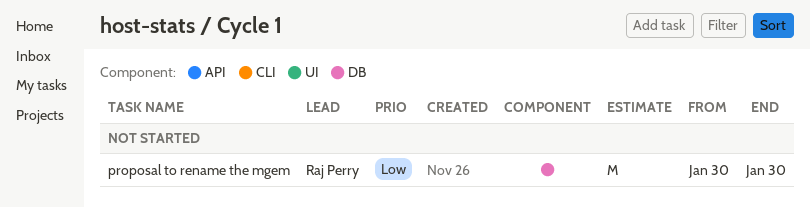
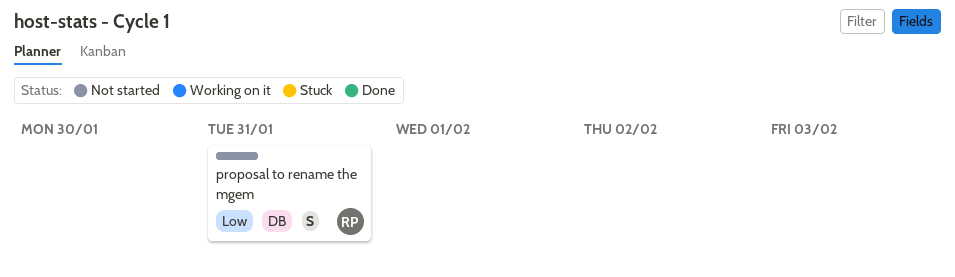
proposal to rename the mgem, estimate: M -> S
proposal to rename the mgem, due: Jan 30 -> Jan 31

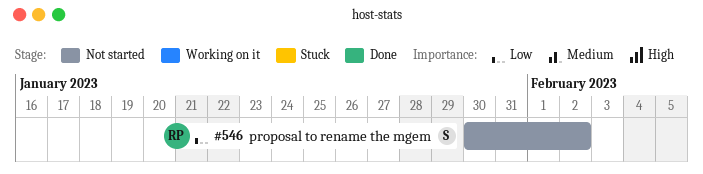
proposal to rename the mgem, due: Jan 31 -> Feb 2

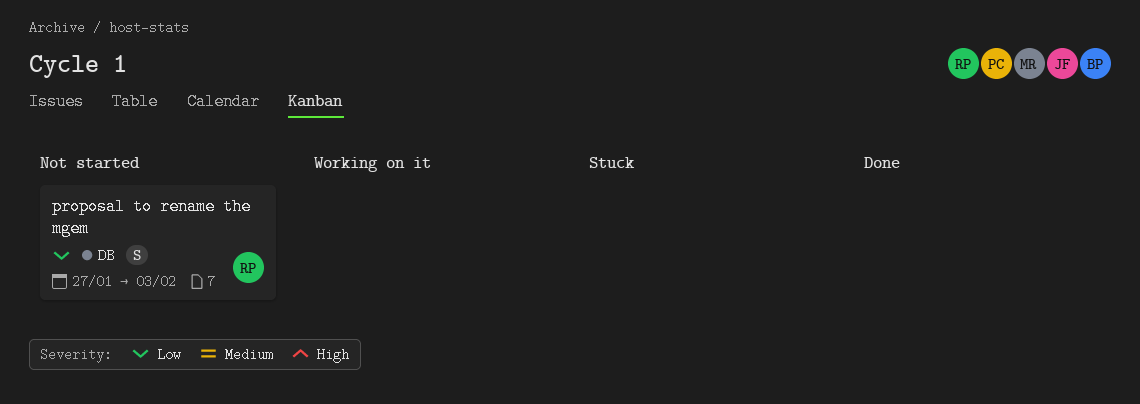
proposal to rename the mgem, start: Jan 30 -> Jan 27
proposal to rename the mgem, due: Feb 2 -> Feb 3

